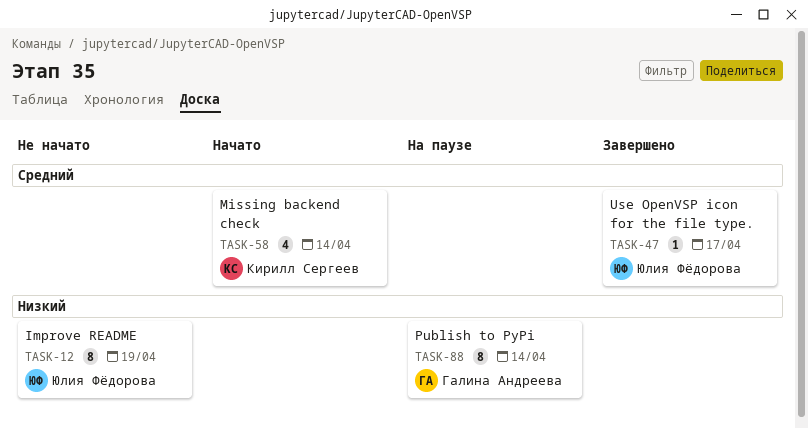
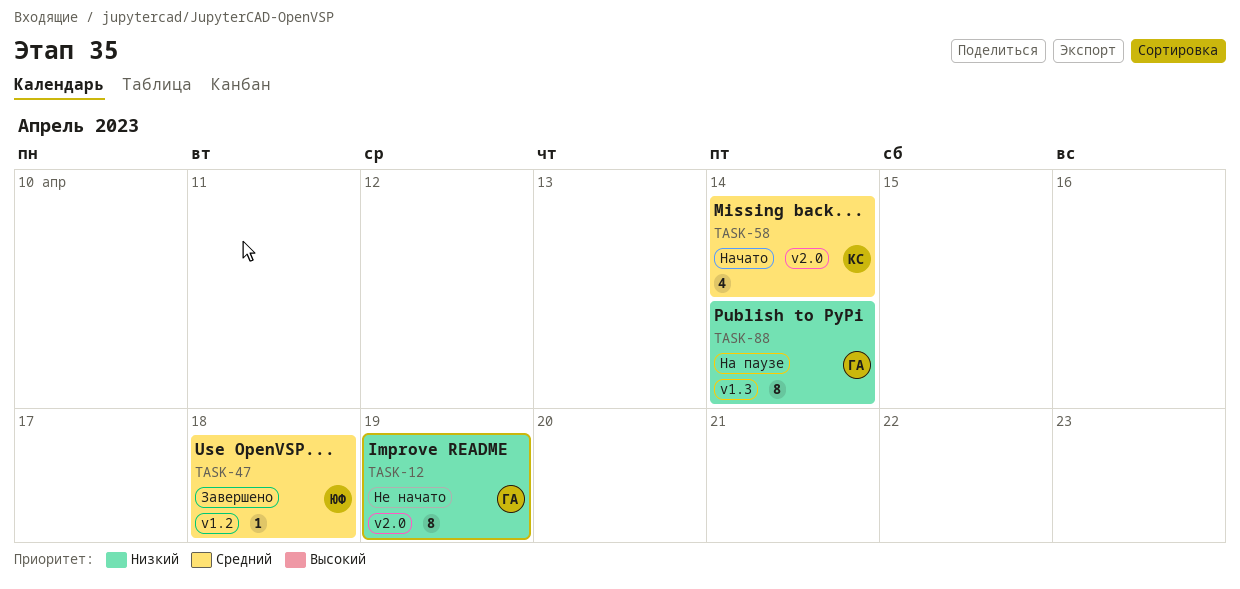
TASK-12, owner: Юлия Фёдорова -> Галина Андреева
TASK-47, due: Apr 17 -> Apr 18

